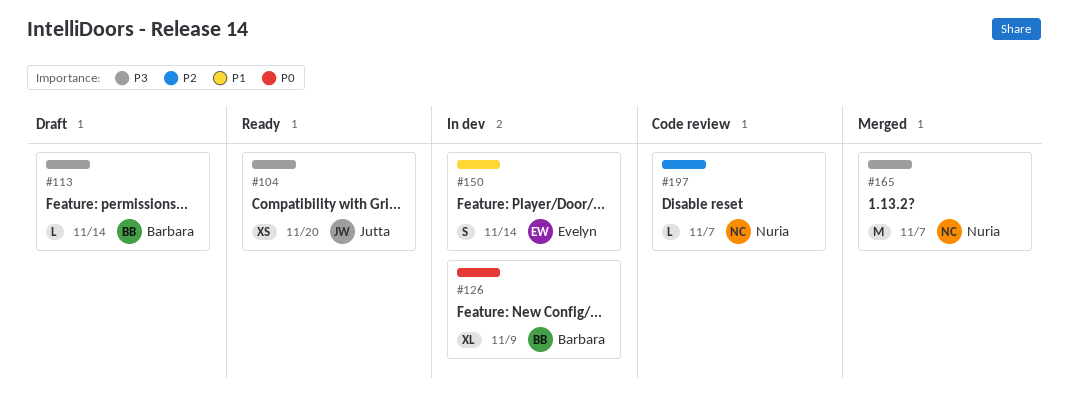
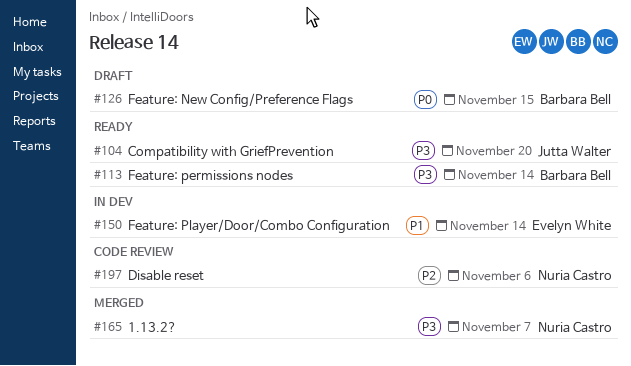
#113, status: Draft -> Ready
#126, status: In dev -> Draft
#126, due: Nov 9 -> Nov 15
#197, due: Nov 7 -> Nov 6

